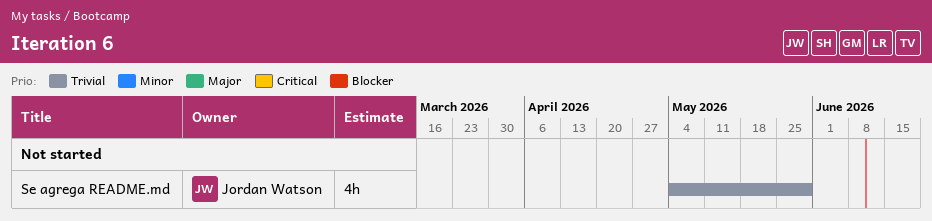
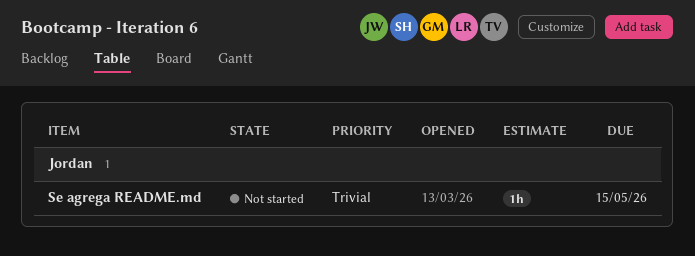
Se agrega README.md, estimate: 4h -> 1h
Se agrega README.md, due: May 29 -> May 15

